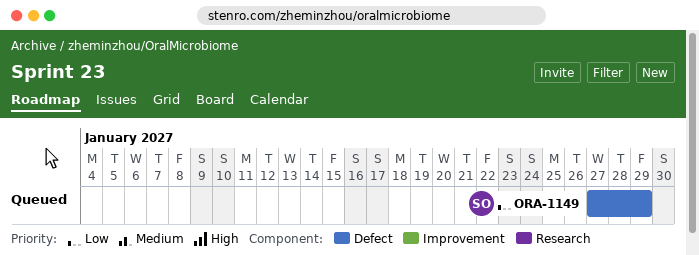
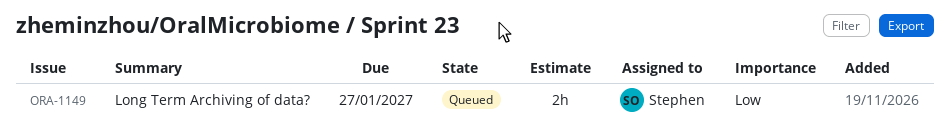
ORA-1149, due: Jan 29 -> Jan 27

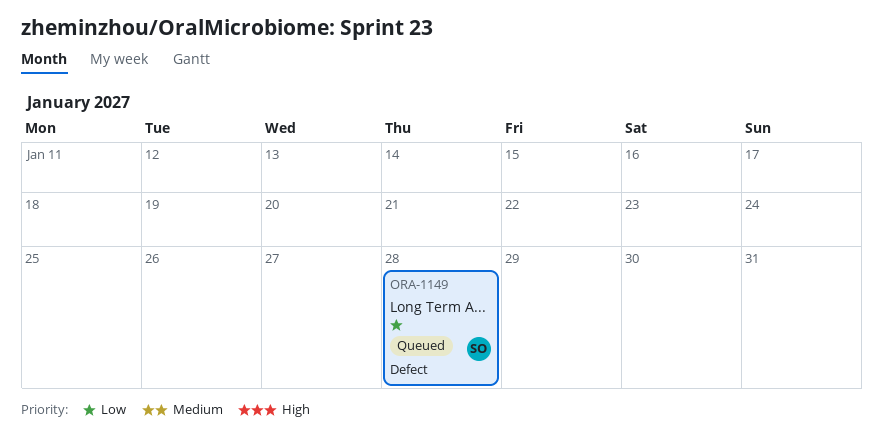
ORA-1149, due: Jan 27 -> Jan 28

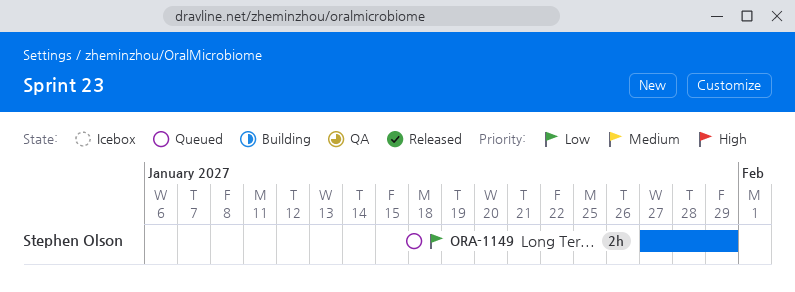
ORA-1149, due: Jan 28 -> Jan 29

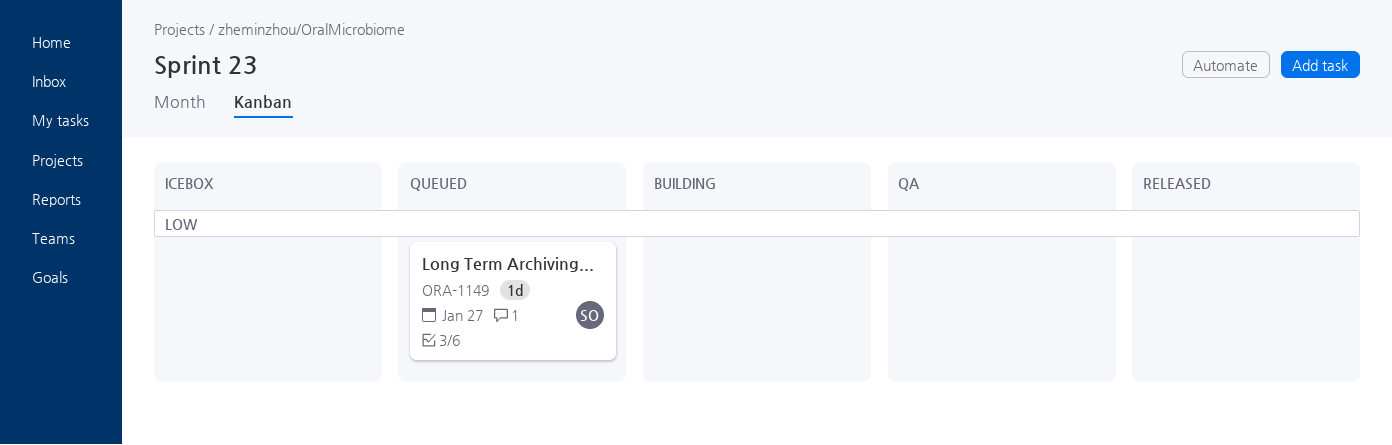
ORA-1149, estimate: 2h -> 1d
ORA-1149, due: Jan 29 -> Jan 27

